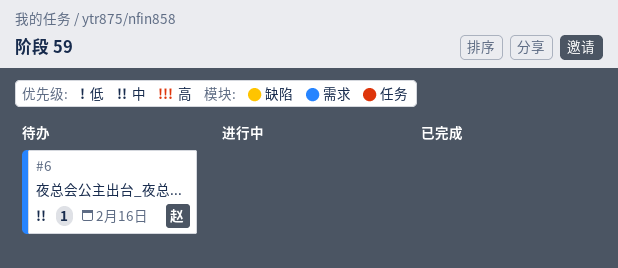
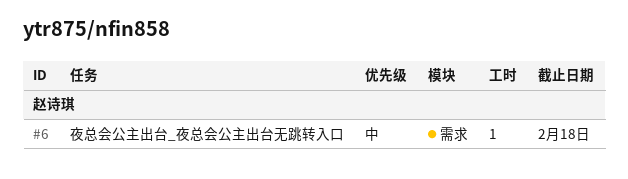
#6, due: Feb 16 -> Feb 18

